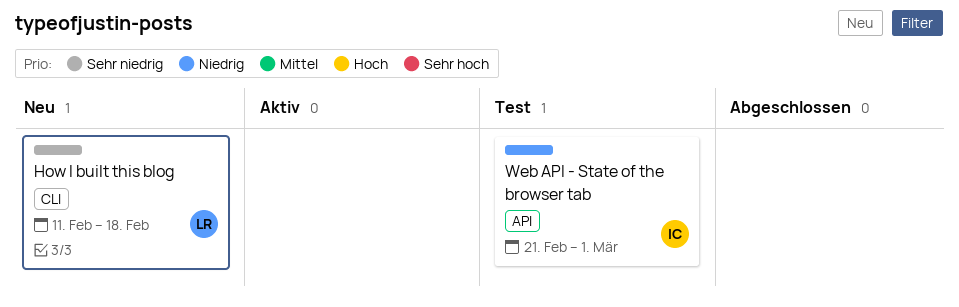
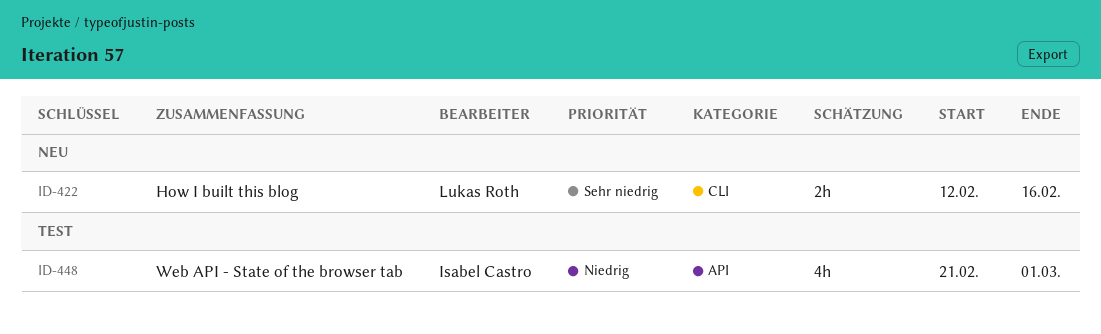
How I built this blog, start: Feb 11 -> Feb 12
How I built this blog, due: Feb 18 -> Feb 16

